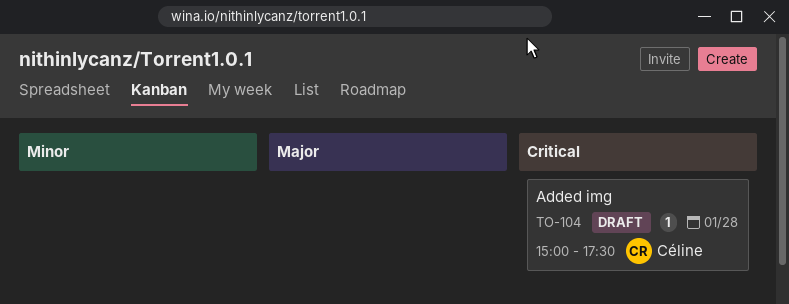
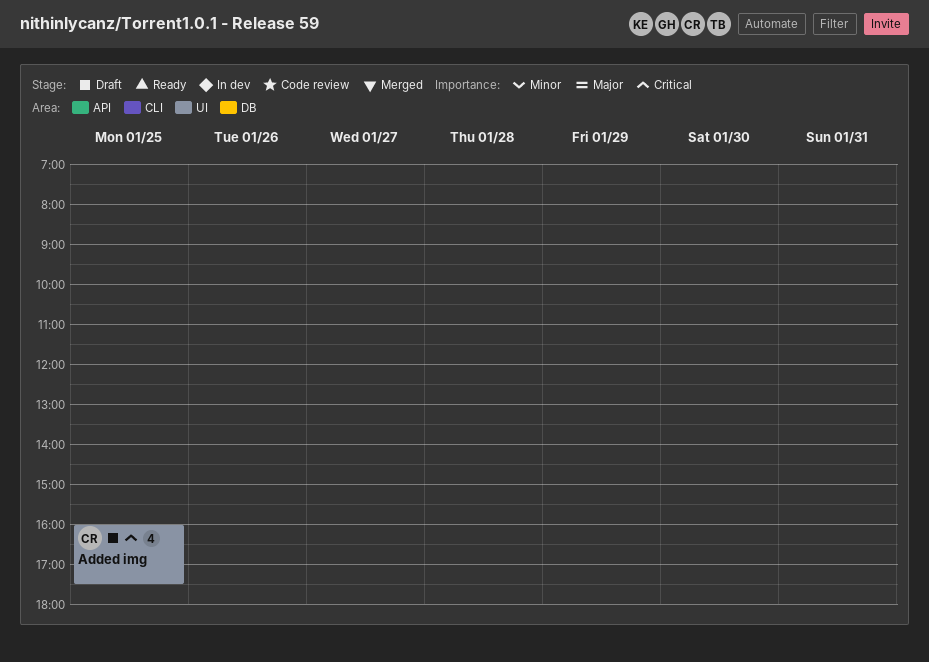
Added img, estimate: 1 -> 4
Added img, day: Jan 28 -> Jan 25
Added img, begins: 15:00 -> 16:00

